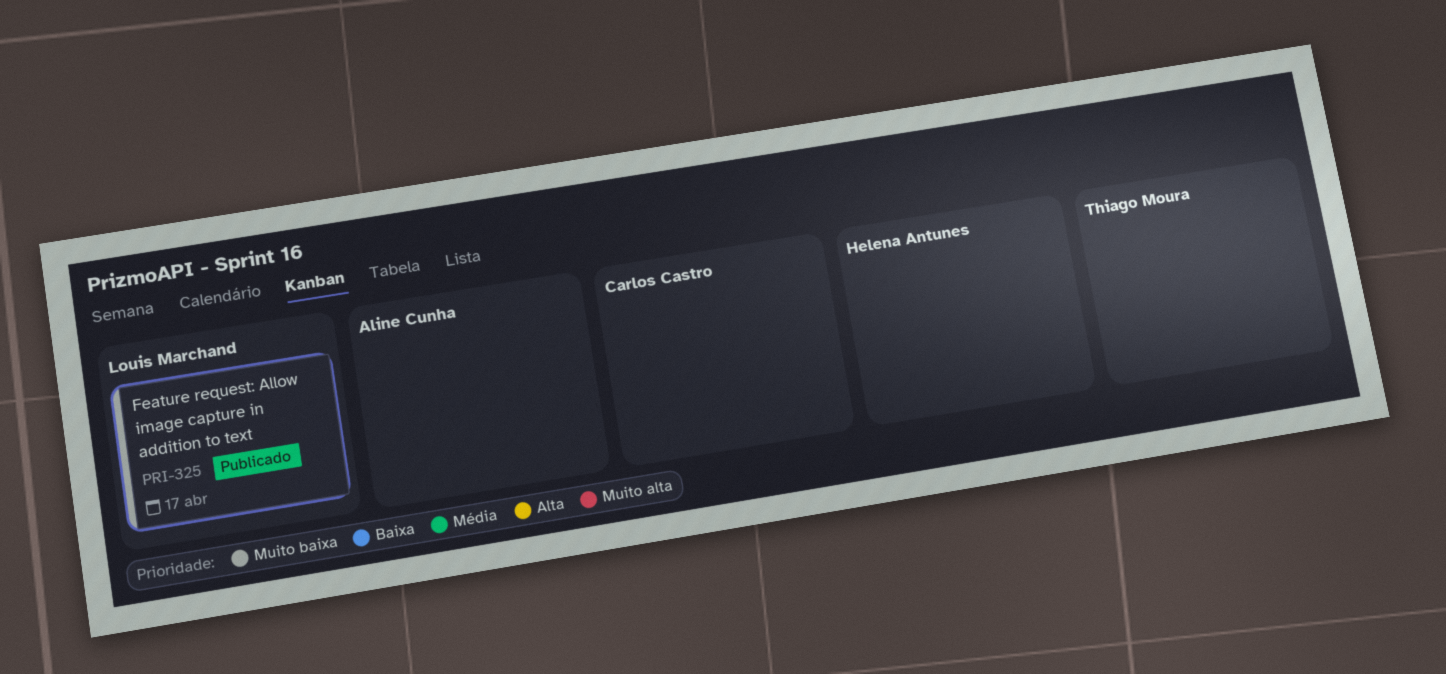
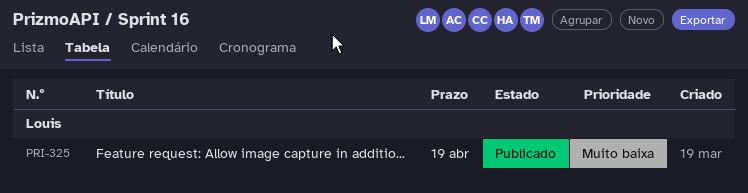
PRI-325, due: Apr 17 -> Apr 19

